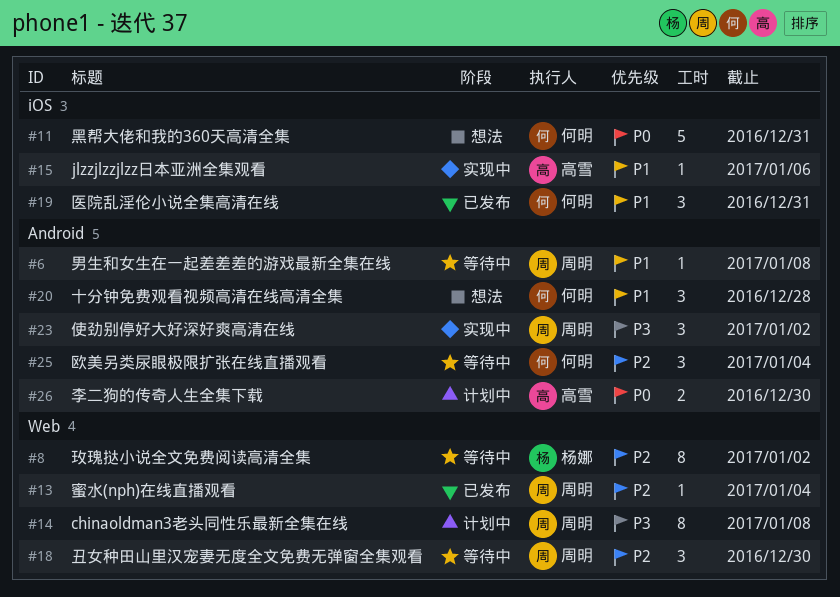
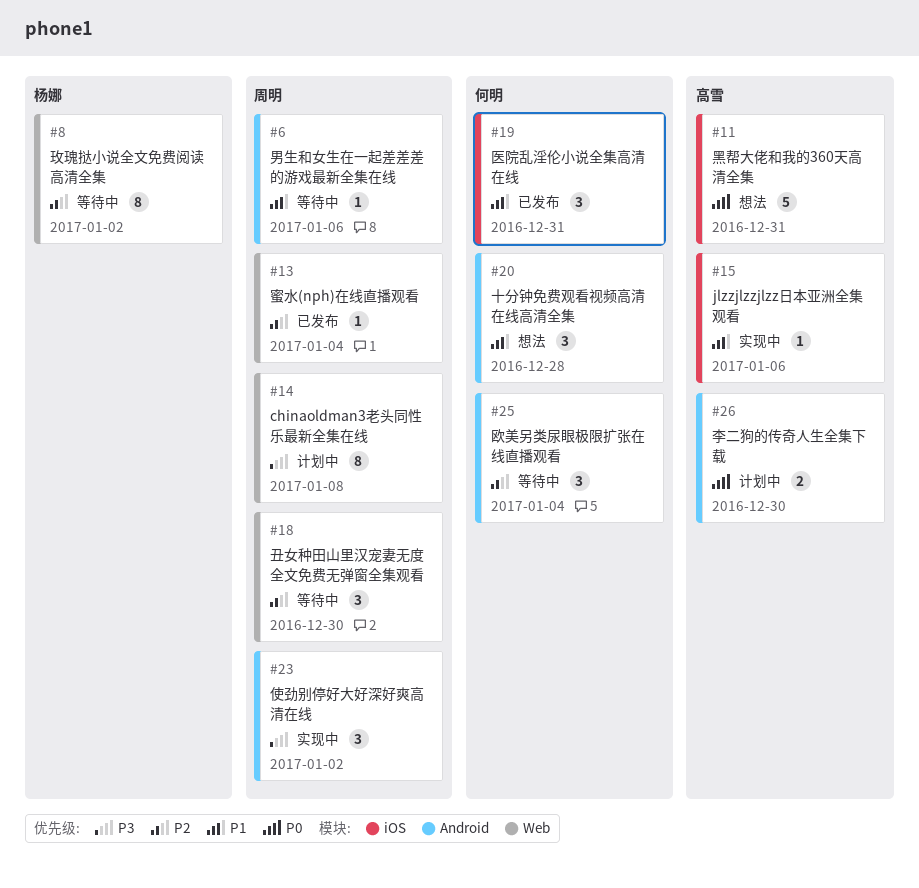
#6, due: Jan 8 -> Jan 6
#11, owner: 何明 -> 高雪

